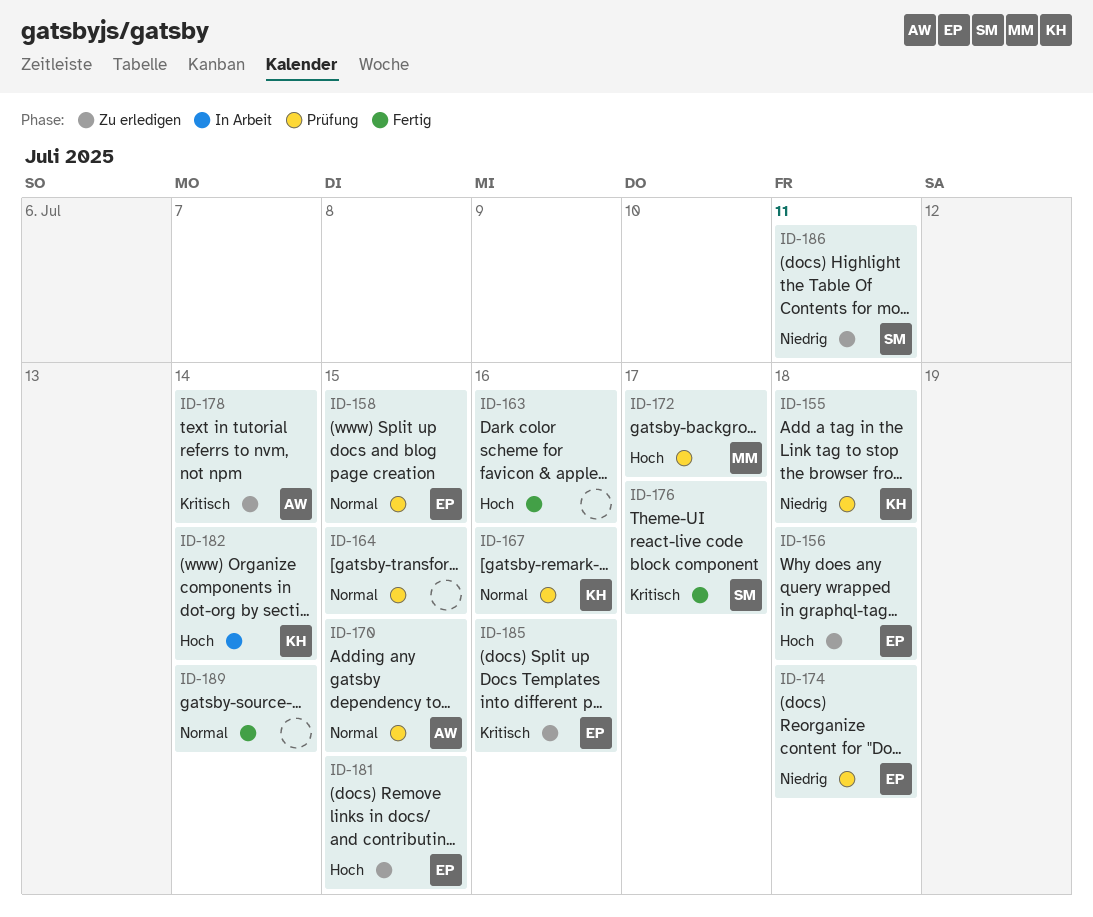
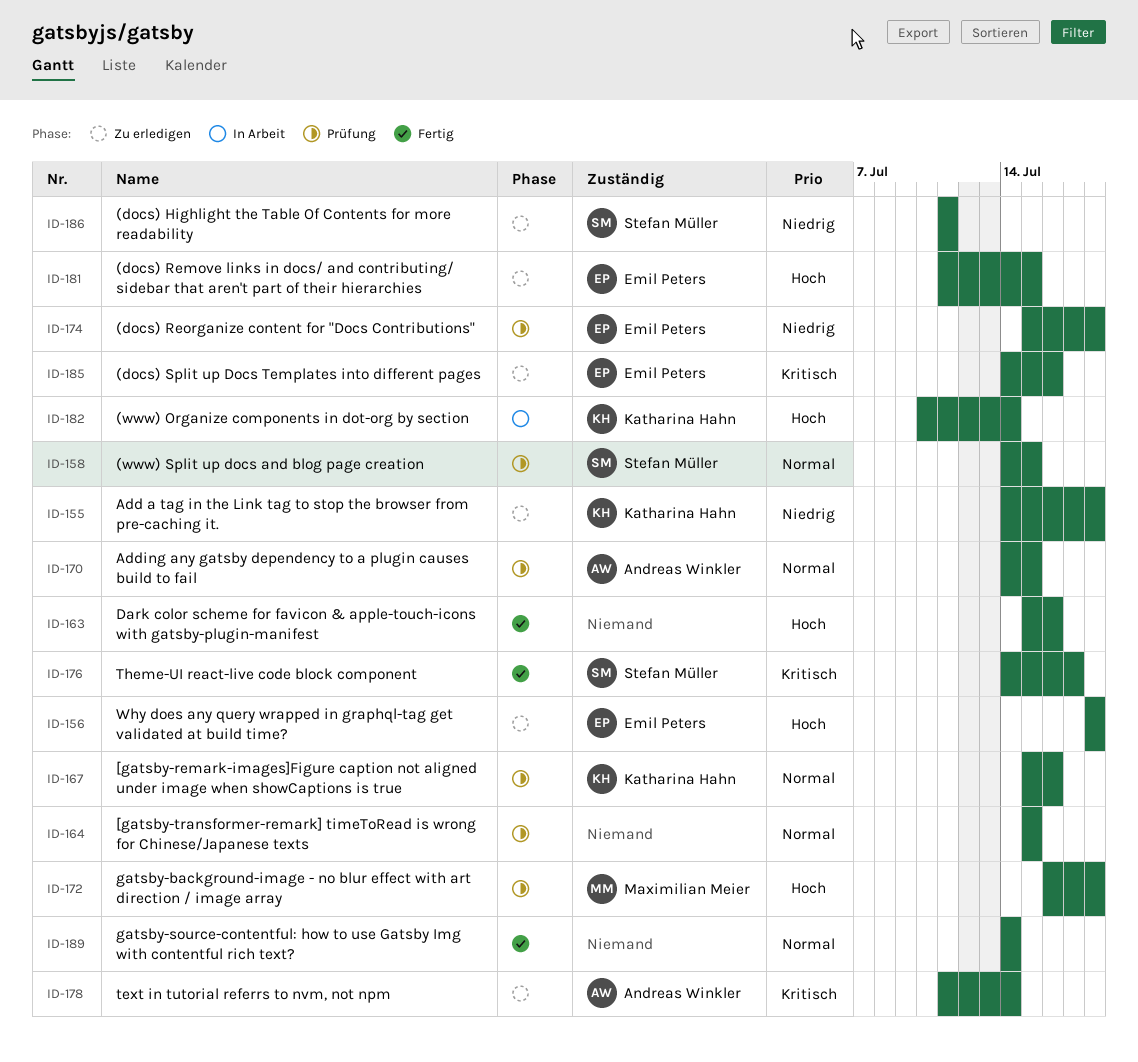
ID-155, status: Prüfung -> Zu erledigen
ID-158, owner: Emil Peters -> Stefan Müller
ID-172, due: Jul 17 -> Jul 18

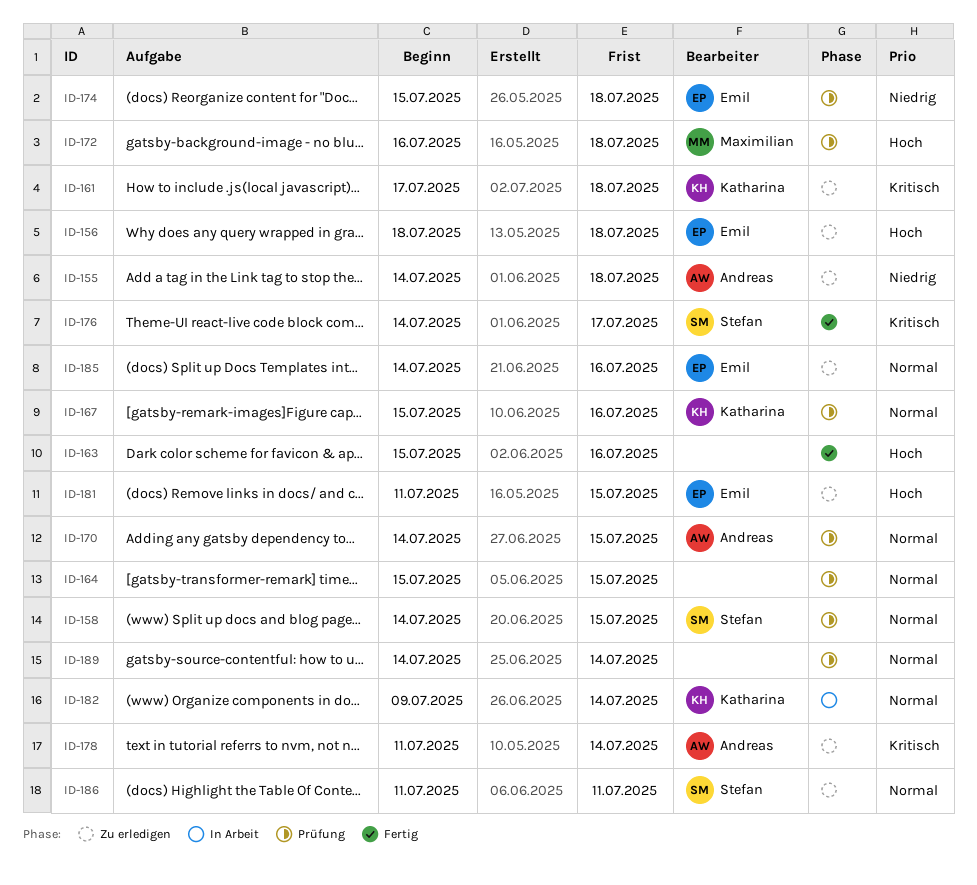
ID-155, owner: Katharina Hahn -> Andreas Winkler
ID-161: none -> present
ID-182, priority: Hoch -> Normal
ID-182, start: Jul 10 -> Jul 9
ID-185, priority: Kritisch -> Normal
ID-186, priority: Niedrig -> Normal
ID-189, status: Fertig -> Prüfung

